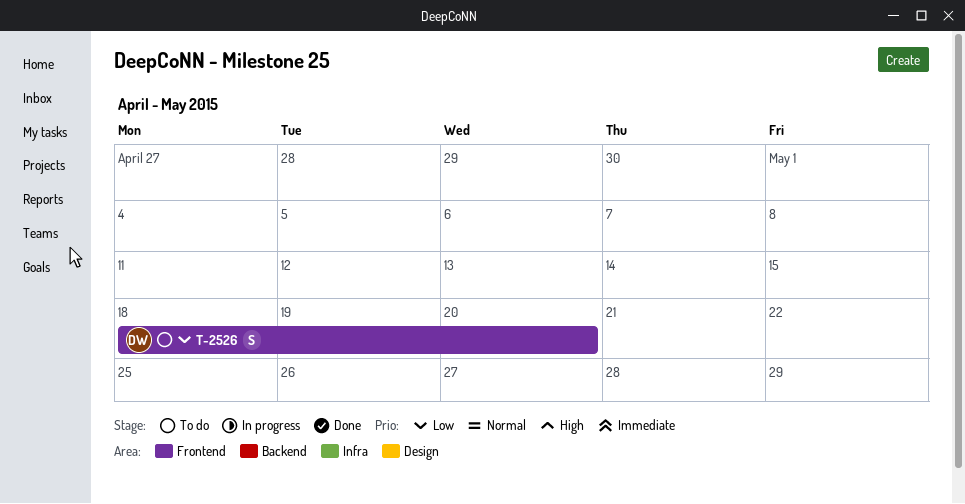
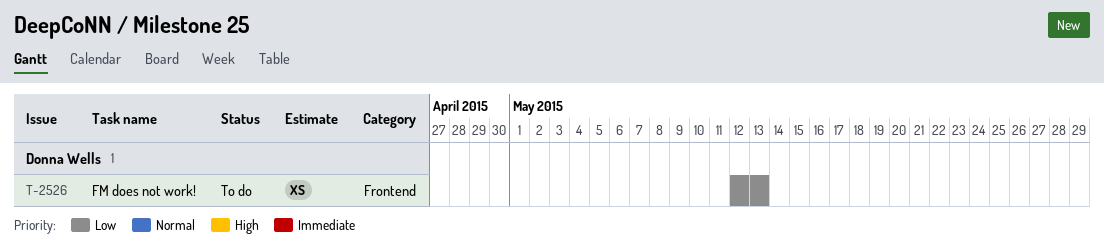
T-2526, estimate: S -> XS
T-2526, start: May 18 -> May 12
T-2526, due: May 20 -> May 13

